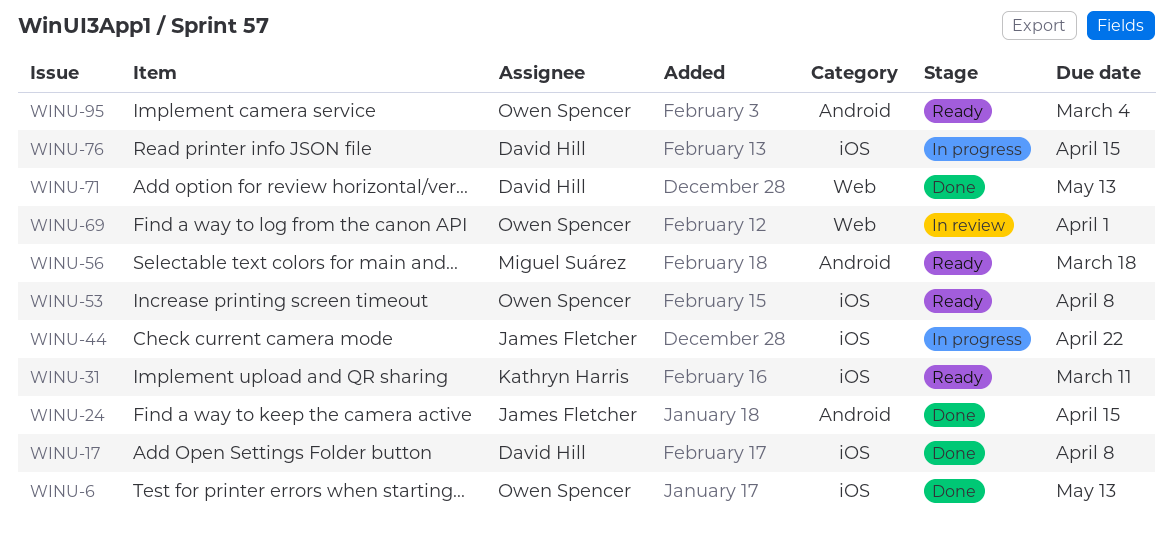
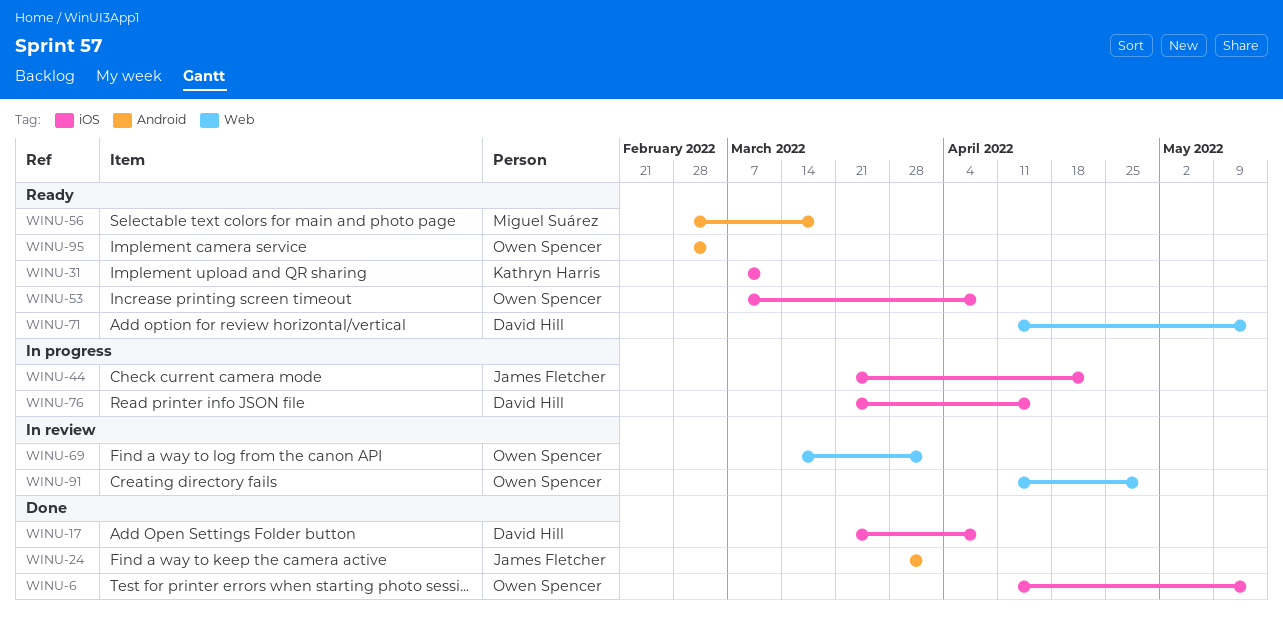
WINU-24, due: Apr 15 -> Apr 1
WINU-71, status: Done -> Ready
WINU-91: none -> present

